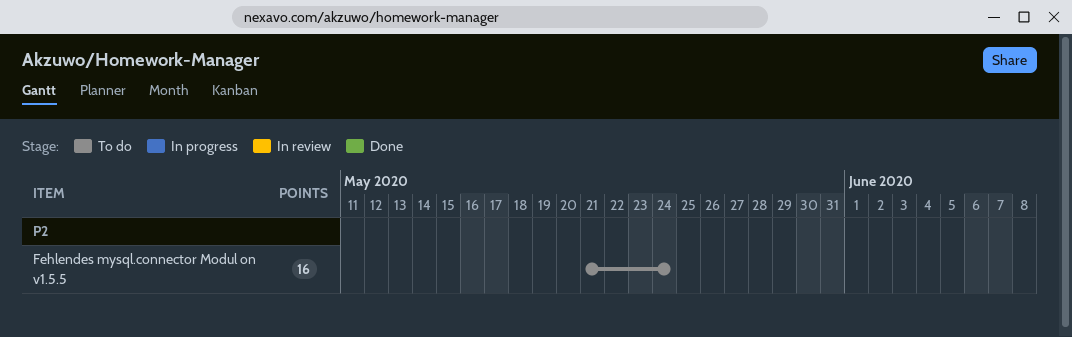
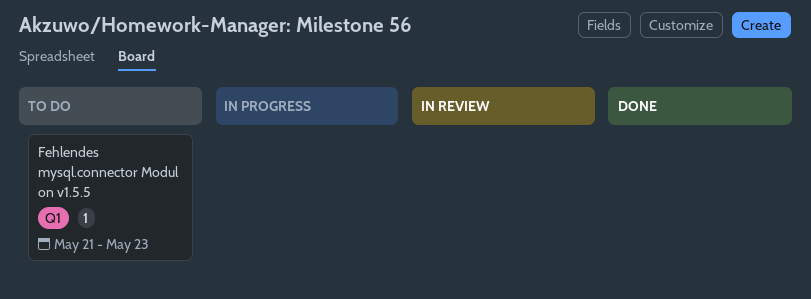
Fehlendes mysql.connector Modul on v1.5.5, estimate: 16 -> 1
Fehlendes mysql.connector Modul on v1.5.5, due: May 24 -> May 23

